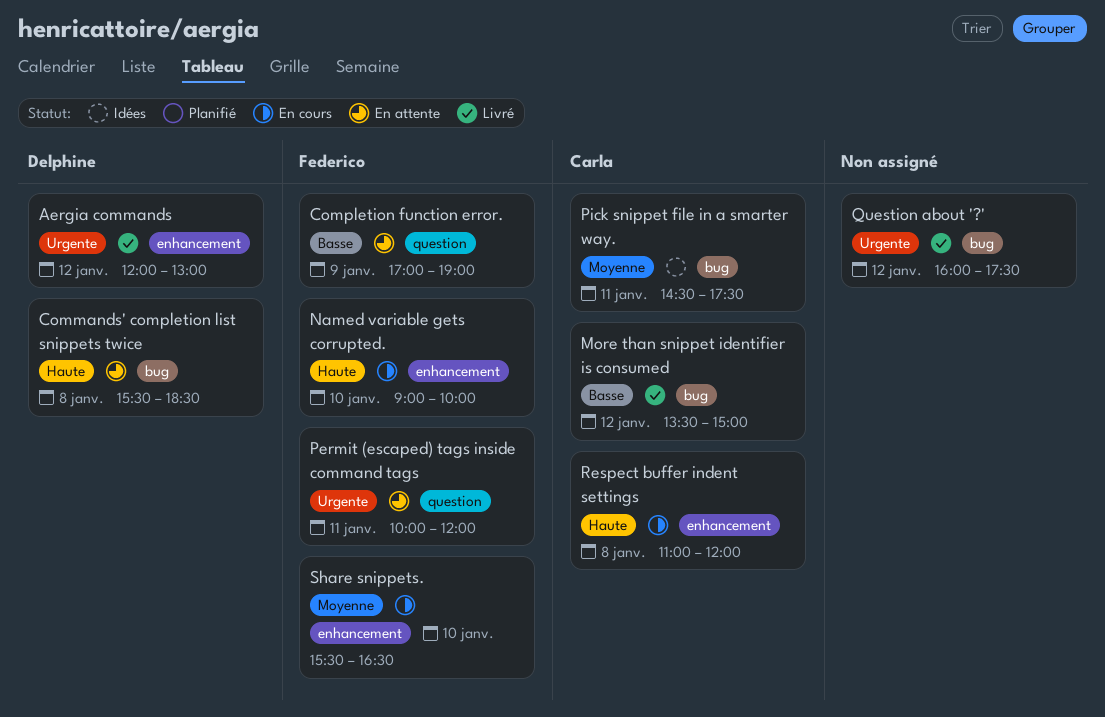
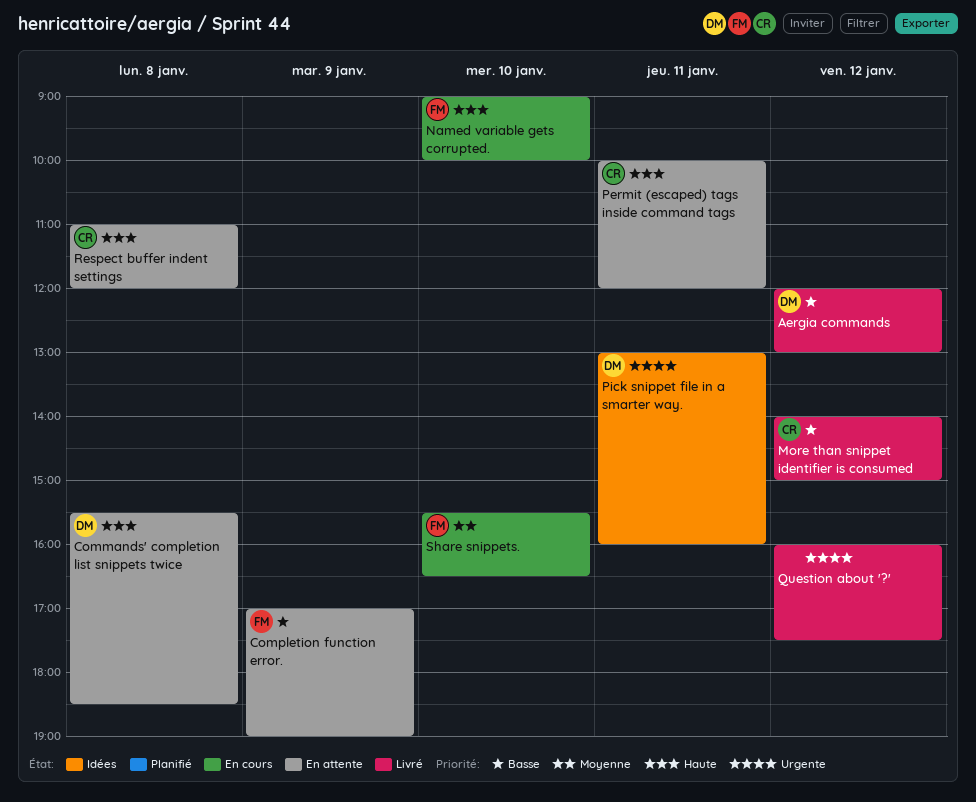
Aergia commands, priority: Urgente -> Basse
More than snippet identifier is consumed, begins: 13:30 -> 14:00
Permit (escaped) tags inside command tags, owner: Federico -> Carla
Permit (escaped) tags inside command tags, priority: Urgente -> Haute
Pick snippet file in a smarter way., owner: Carla -> Delphine
Pick snippet file in a smarter way., priority: Moyenne -> Urgente
Pick snippet file in a smarter way., begins: 14:30 -> 13:00
Pick snippet file in a smarter way., ends: 17:30 -> 16:00
Respect buffer indent settings, status: En cours -> En attente

